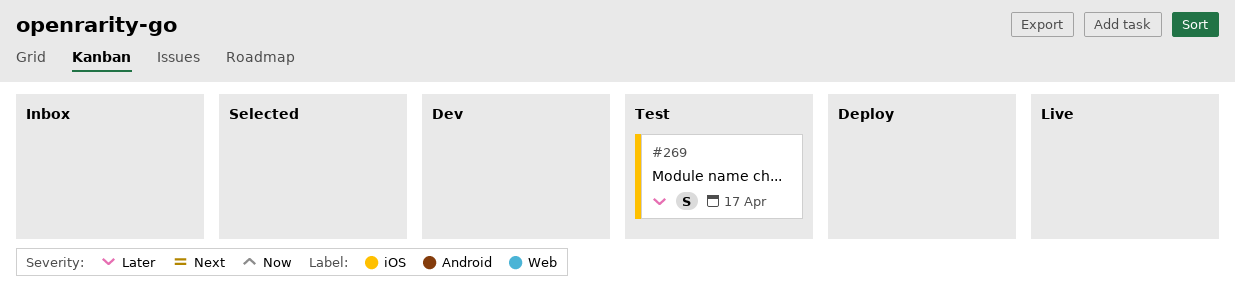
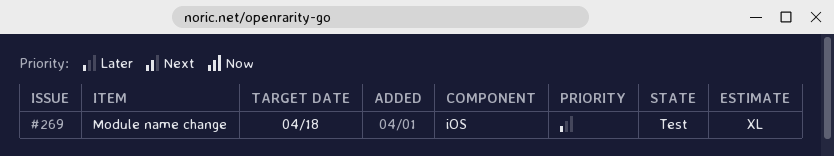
#269, estimate: S -> XL
#269, due: Apr 17 -> Apr 18

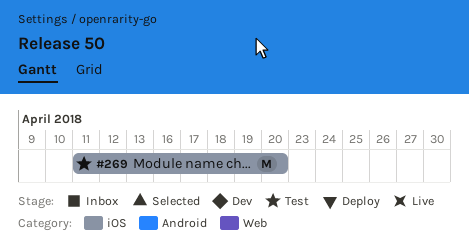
#269, estimate: XL -> M
#269, due: Apr 18 -> Apr 20

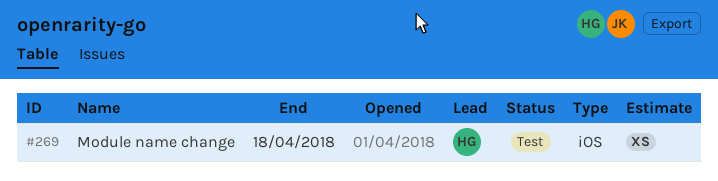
#269, estimate: M -> XS
#269, due: Apr 20 -> Apr 18

